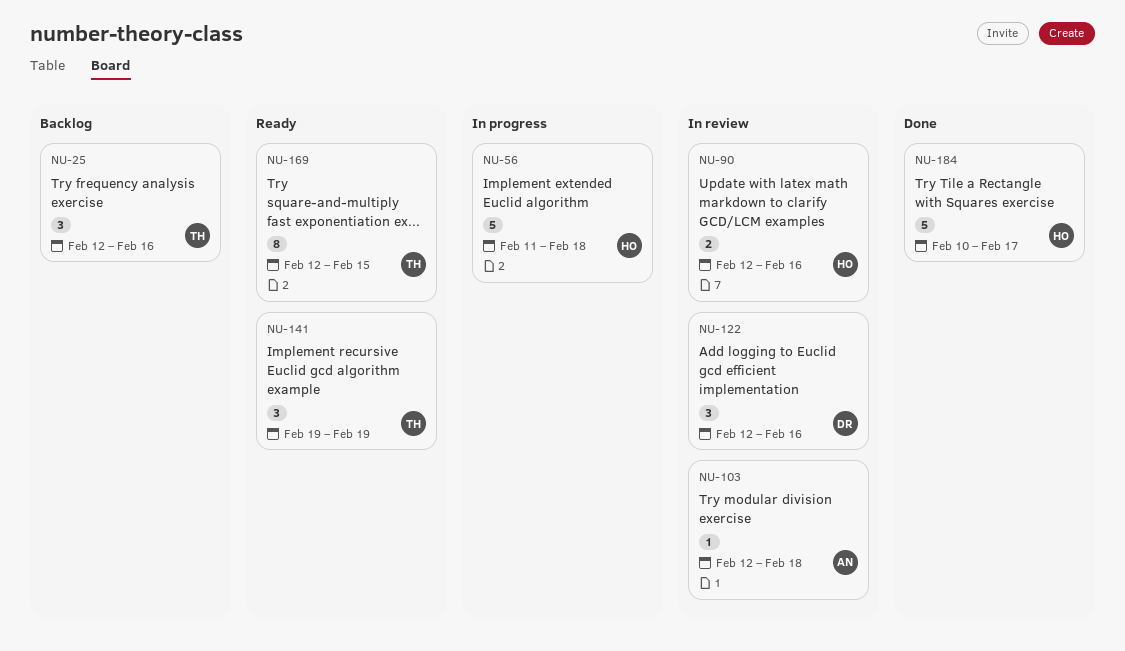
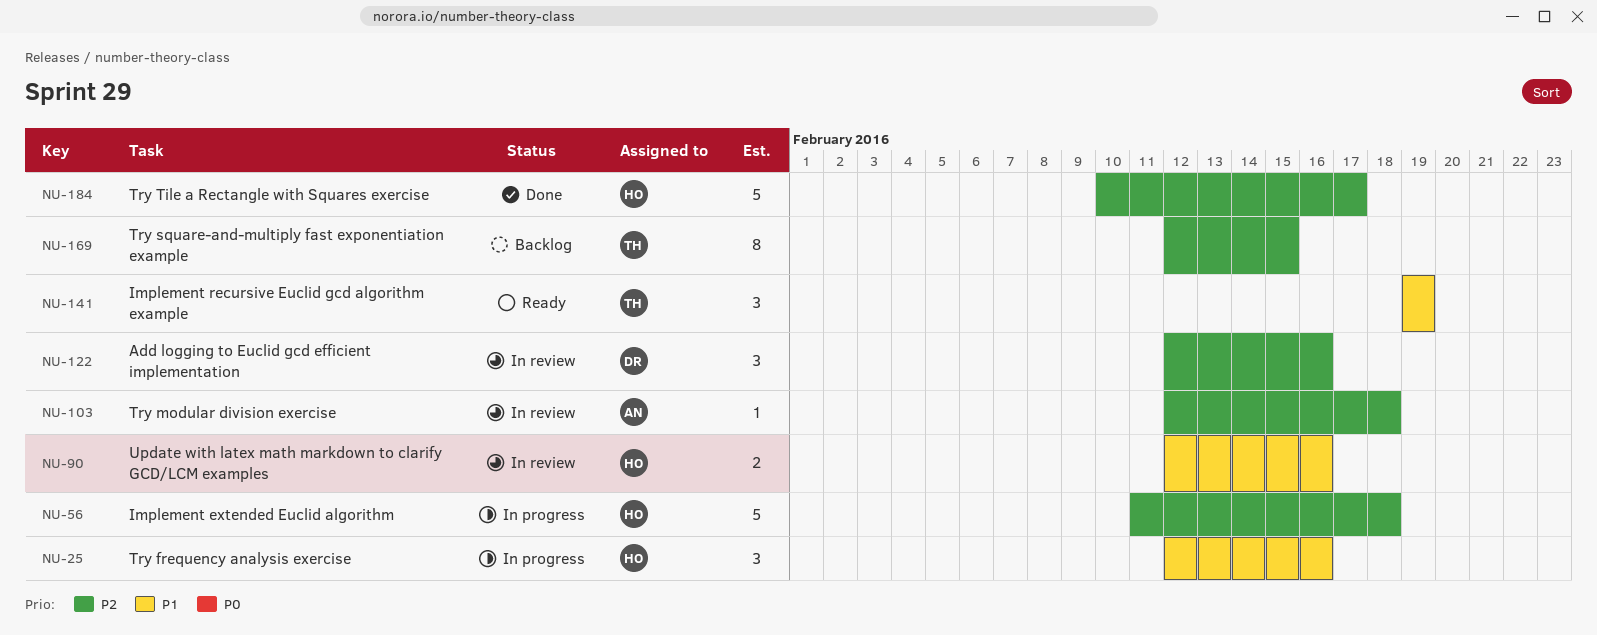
NU-25, status: Backlog -> In progress
NU-25, owner: TH -> HO
NU-169, status: Ready -> Backlog

